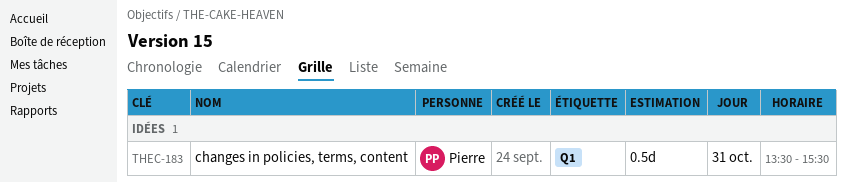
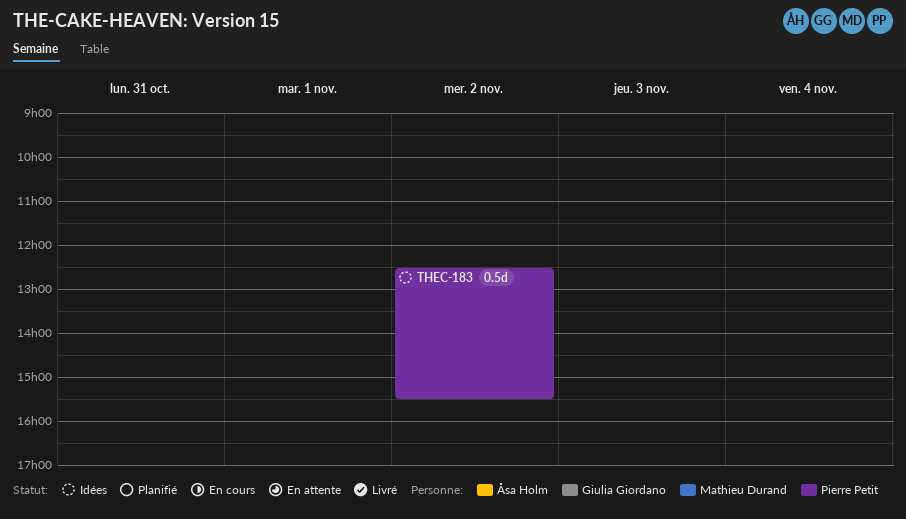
THEC-183, day: Oct 31 -> Nov 2
THEC-183, begins: 13:30 -> 12:30

